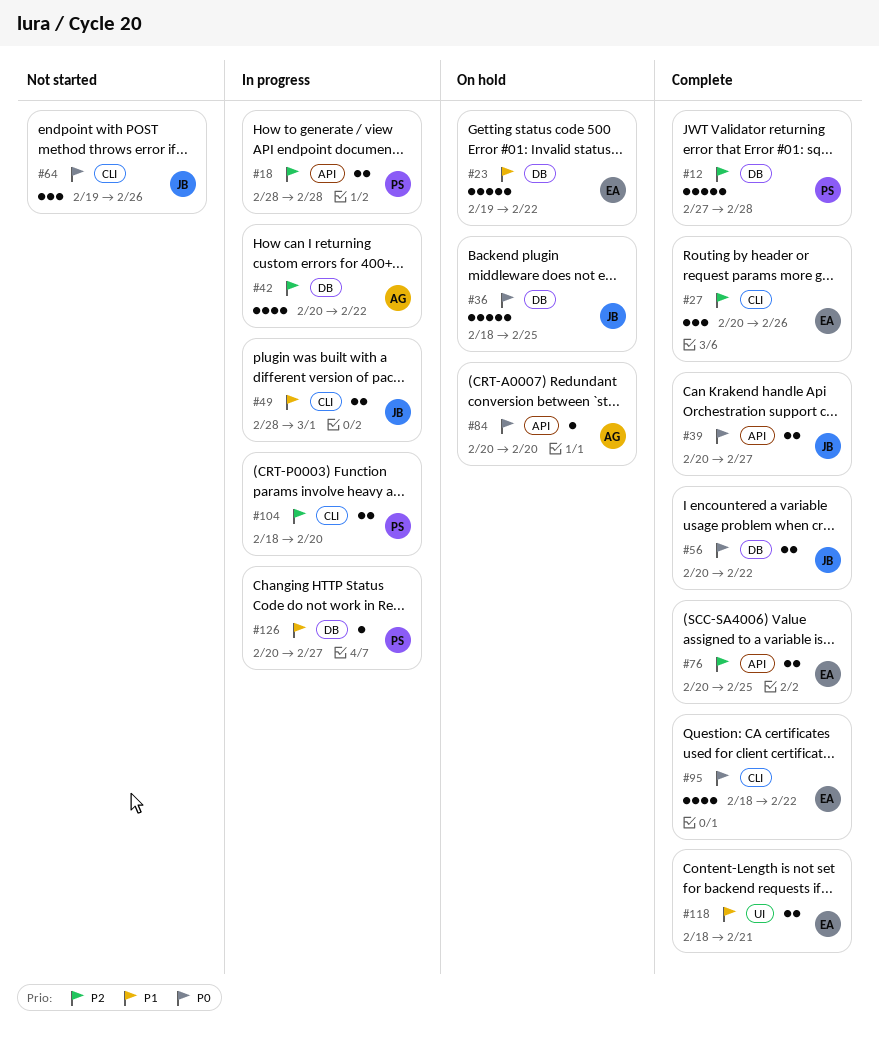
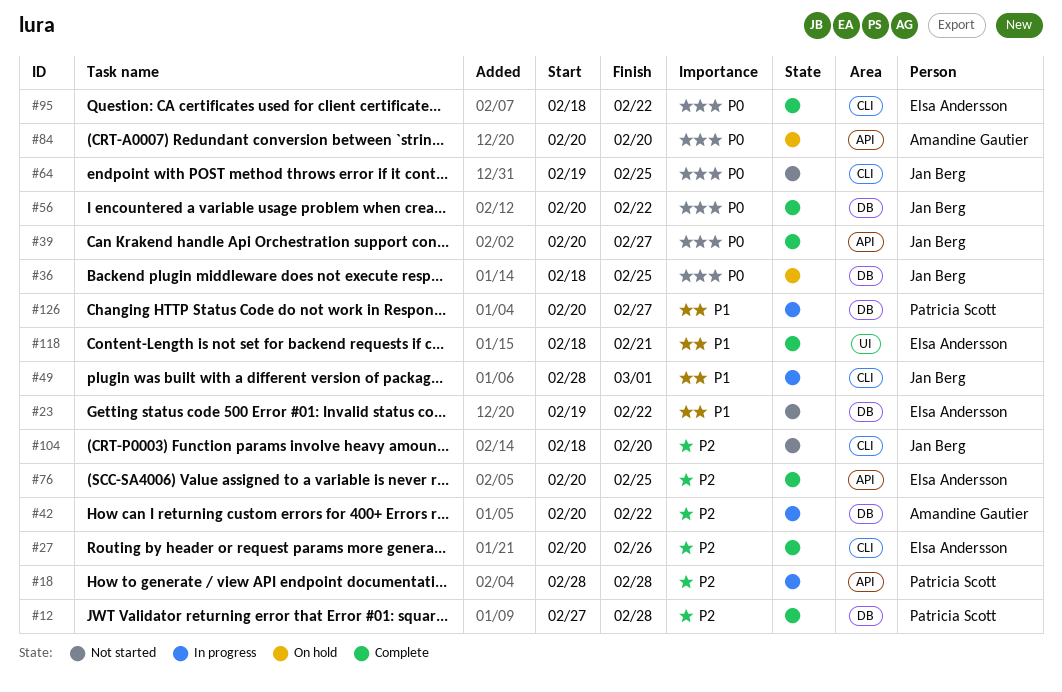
#23, status: On hold -> Not started
#64, due: Feb 26 -> Feb 25
#104, status: In progress -> Not started
#104, owner: Patricia Scott -> Jan Berg

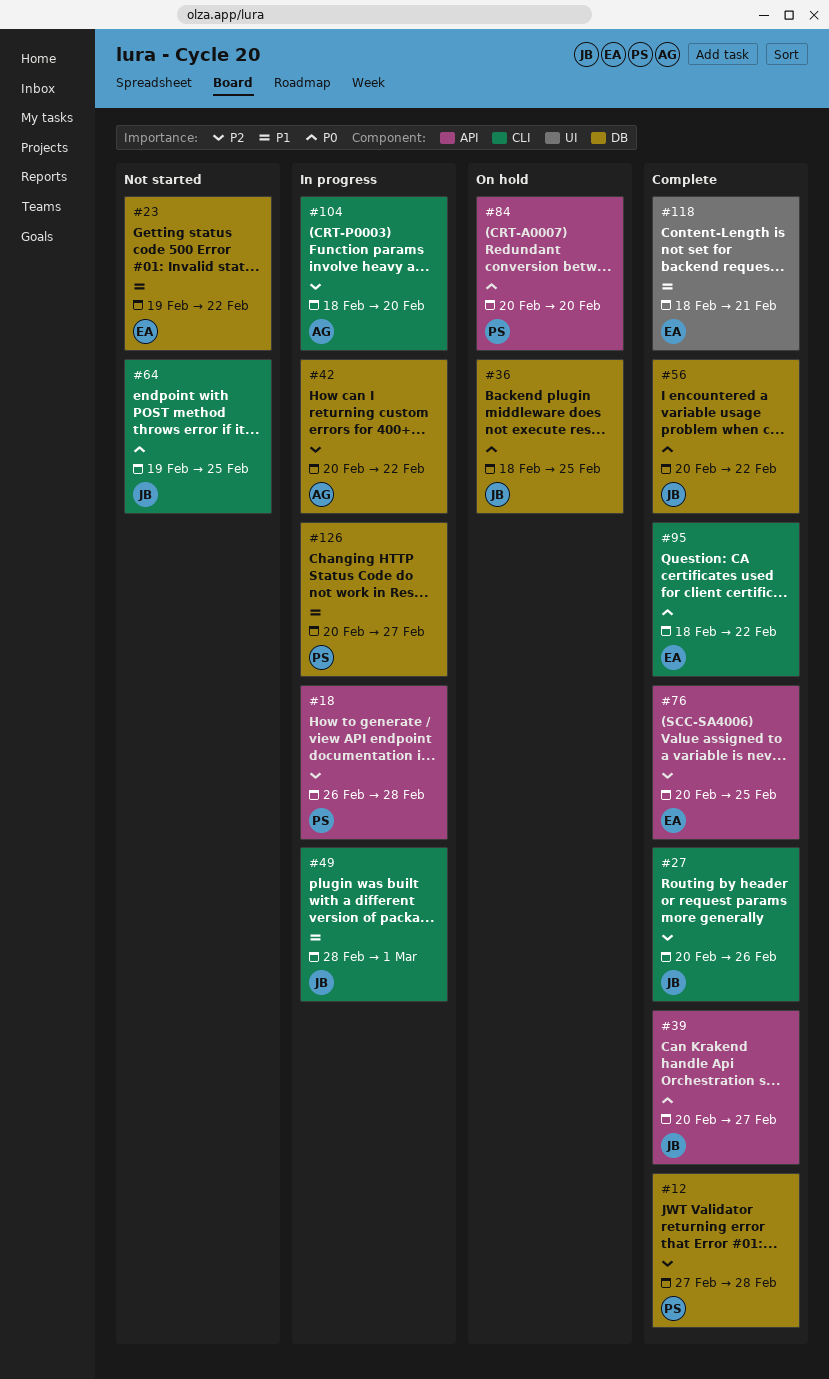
#18, start: Feb 28 -> Feb 26
#27, owner: Elsa Andersson -> Jan Berg
#84, owner: Amandine Gautier -> Patricia Scott
#104, status: Not started -> In progress
#104, owner: Jan Berg -> Amandine Gautier

